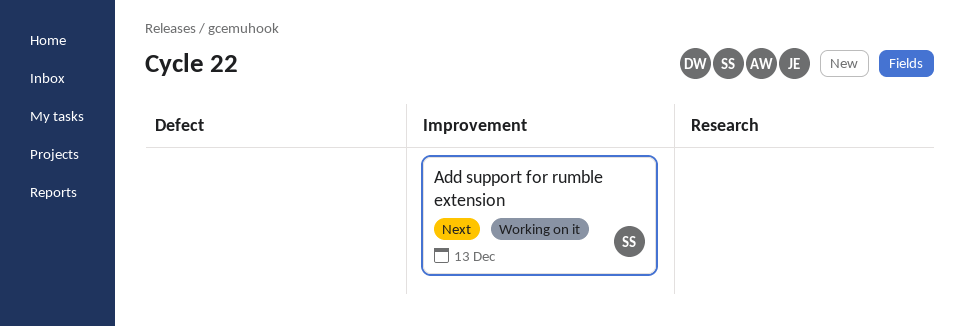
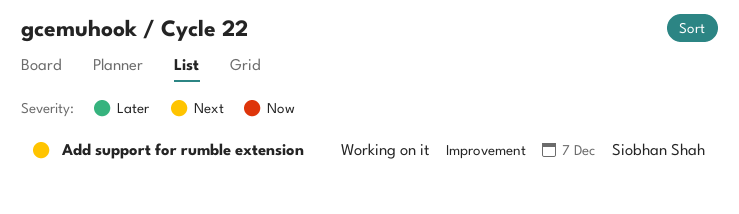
Add support for rumble extension, due: Dec 13 -> Dec 7

